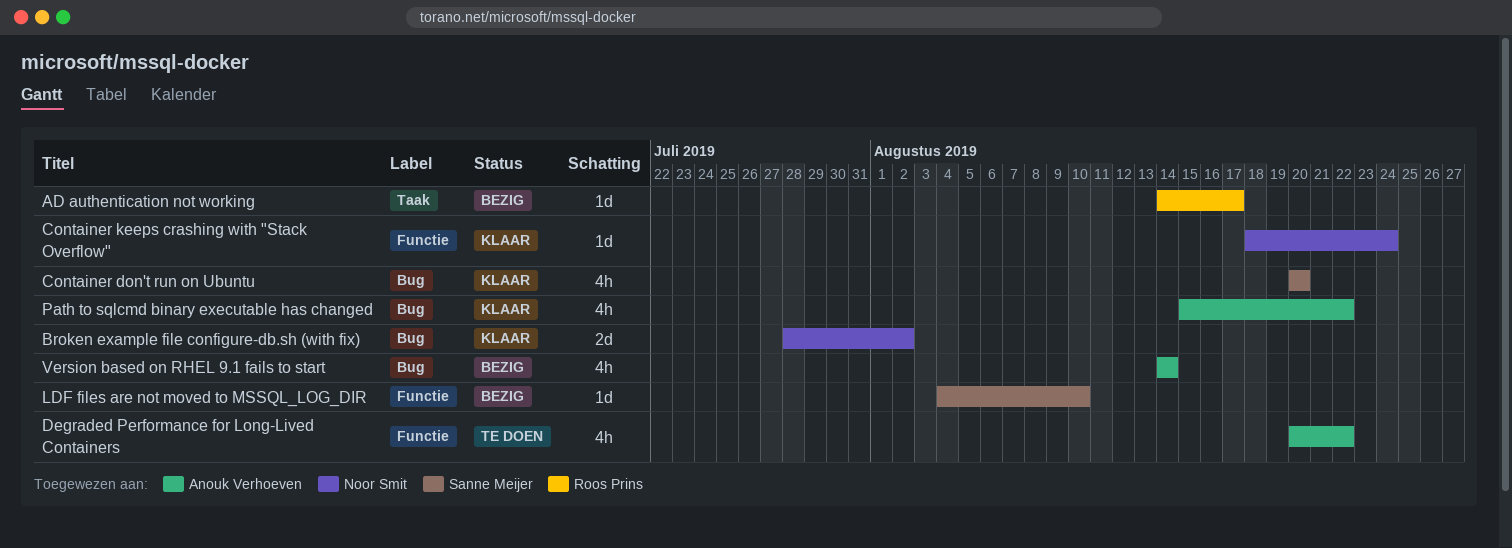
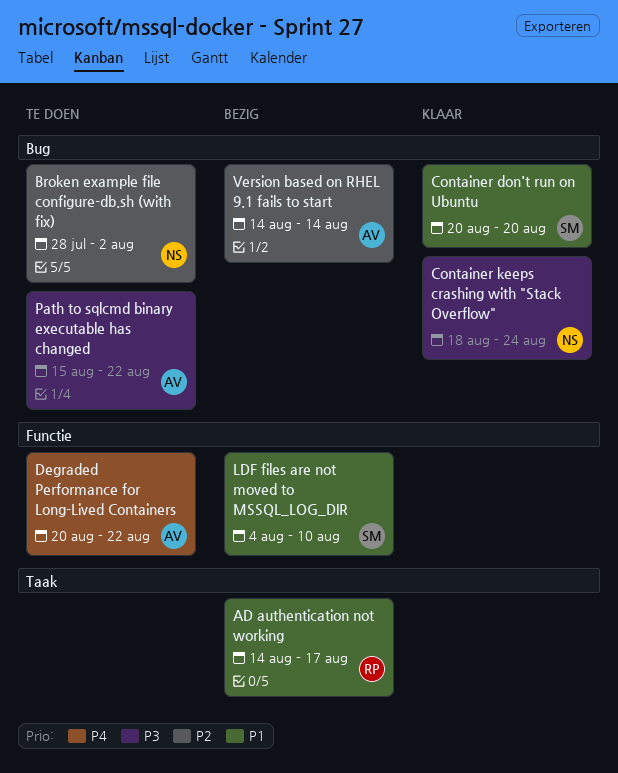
Broken example file configure-db.sh (with fix), status: Klaar -> Te doen
Container keeps crashing with "Stack Overflow", label: Functie -> Bug
Path to sqlcmd binary executable has changed, status: Klaar -> Te doen

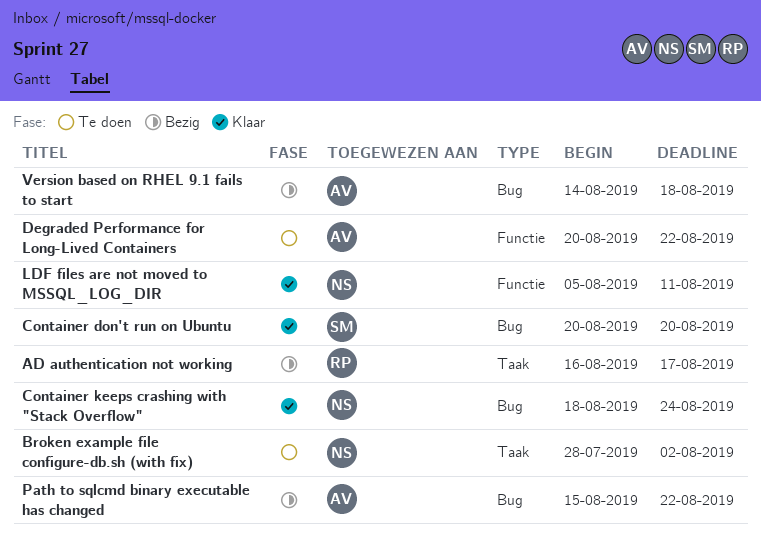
AD authentication not working, start: Aug 14 -> Aug 16
Broken example file configure-db.sh (with fix), label: Bug -> Taak
LDF files are not moved to MSSQL_LOG_DIR, status: Bezig -> Klaar
LDF files are not moved to MSSQL_LOG_DIR, owner: SM -> NS
LDF files are not moved to MSSQL_LOG_DIR, start: Aug 4 -> Aug 5
LDF files are not moved to MSSQL_LOG_DIR, due: Aug 10 -> Aug 11
Path to sqlcmd binary executable has changed, status: Te doen -> Bezig
Version based on RHEL 9.1 fails to start, due: Aug 14 -> Aug 18

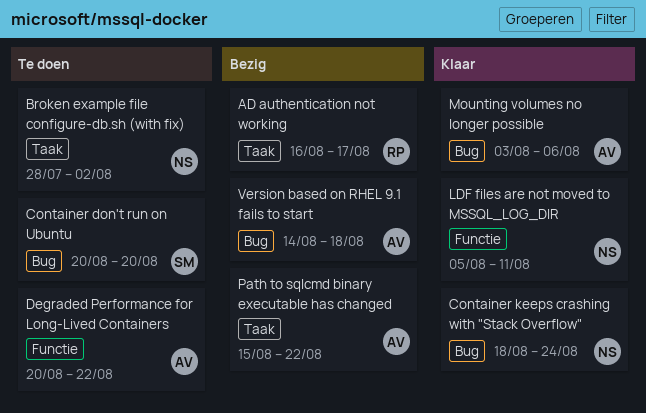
Container don't run on Ubuntu, status: Klaar -> Te doen
Mounting volumes no longer possible: none -> present
Path to sqlcmd binary executable has changed, label: Bug -> Taak

